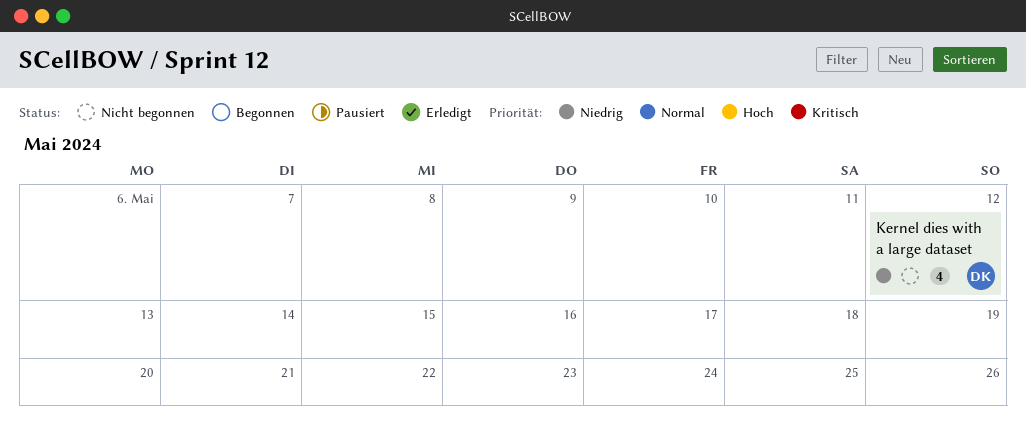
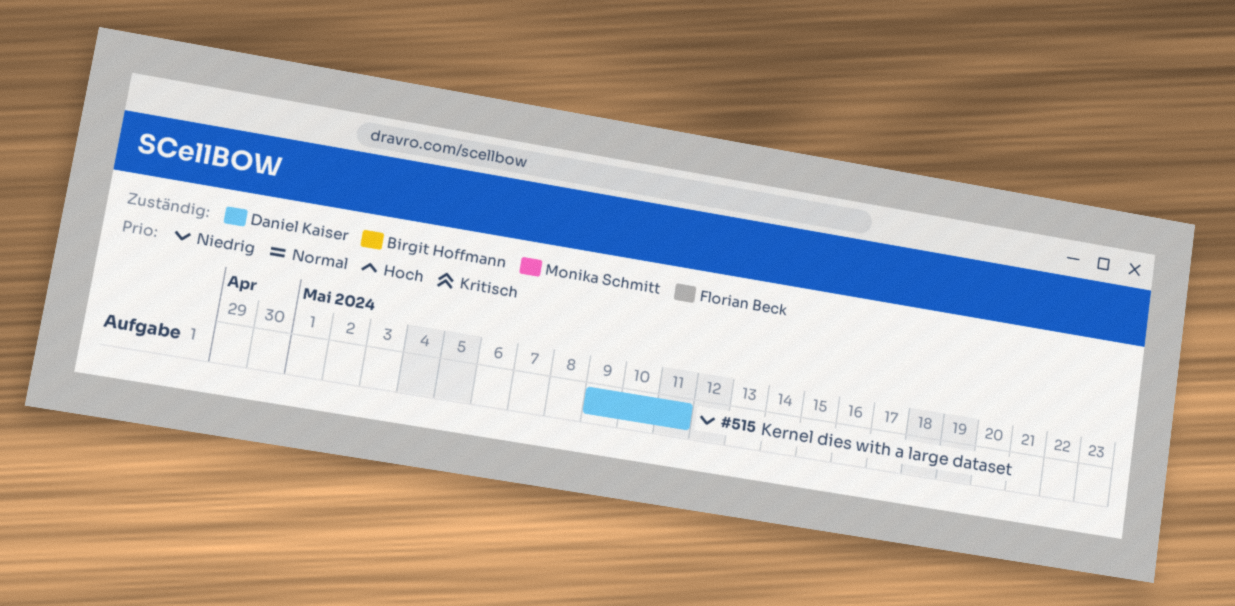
Kernel dies with a large dataset, due: May 12 -> May 11

